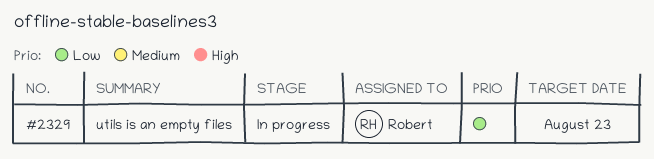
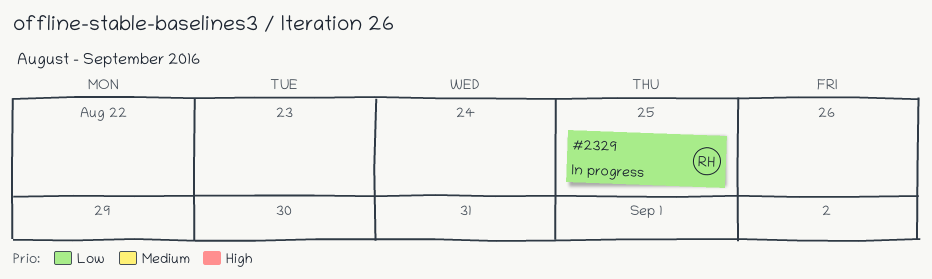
#2329, due: Aug 23 -> Aug 25

